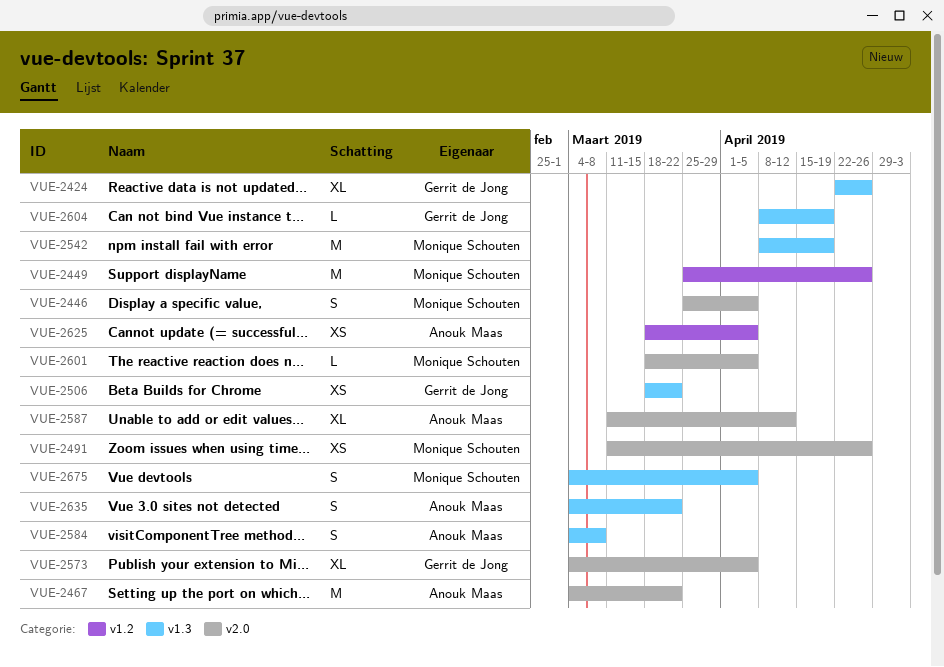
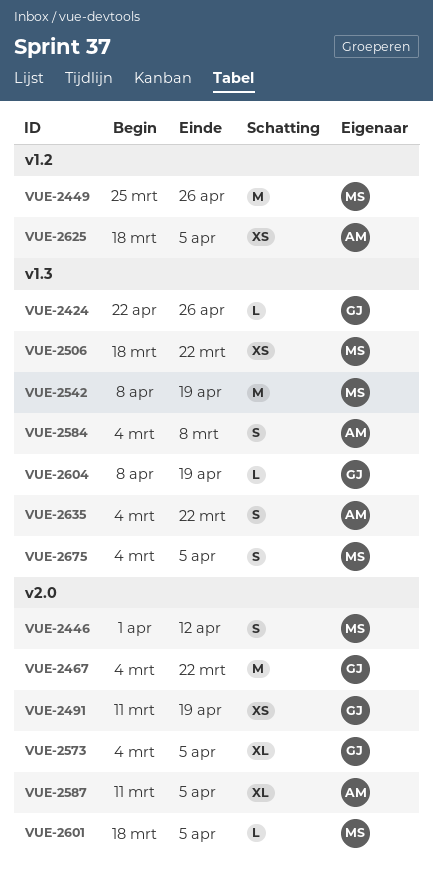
VUE-2424, estimate: XL -> L
VUE-2446, start: Mar 25 -> Apr 1
VUE-2446, due: Apr 5 -> Apr 12
VUE-2467, owner: Anouk Maas -> Gerrit de Jong
VUE-2491, owner: Monique Schouten -> Gerrit de Jong
VUE-2491, due: Apr 26 -> Apr 19
VUE-2506, owner: Gerrit de Jong -> Monique Schouten
VUE-2587, due: Apr 12 -> Apr 5

